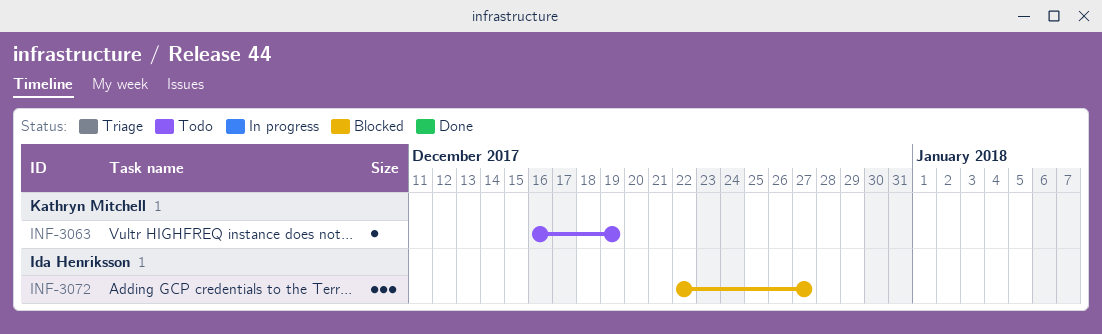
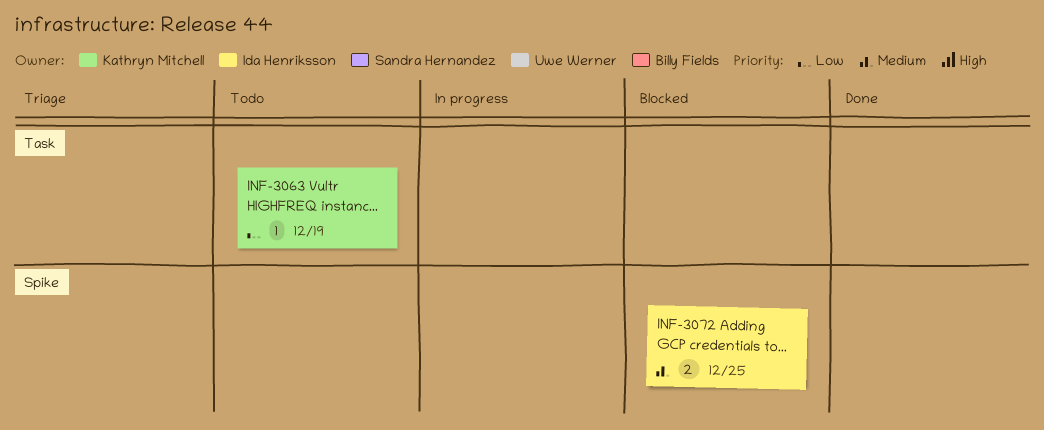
INF-3072, estimate: 3 -> 2
INF-3072, due: Dec 27 -> Dec 25

